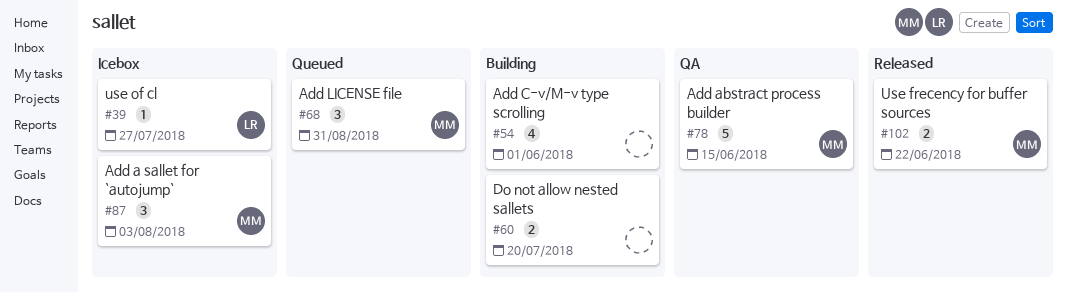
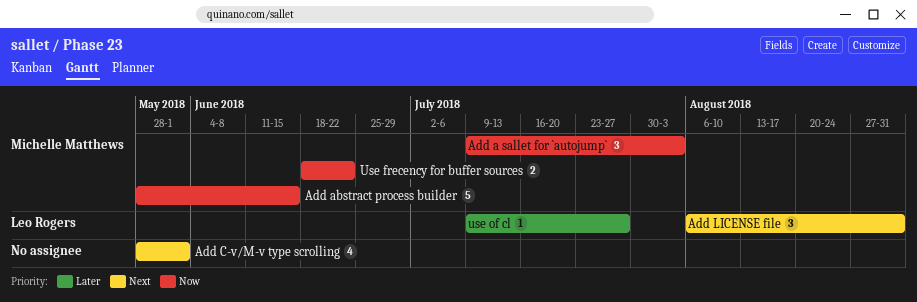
Add LICENSE file, owner: Michelle Matthews -> Leo Rogers
Do not allow nested sallets: present -> none

